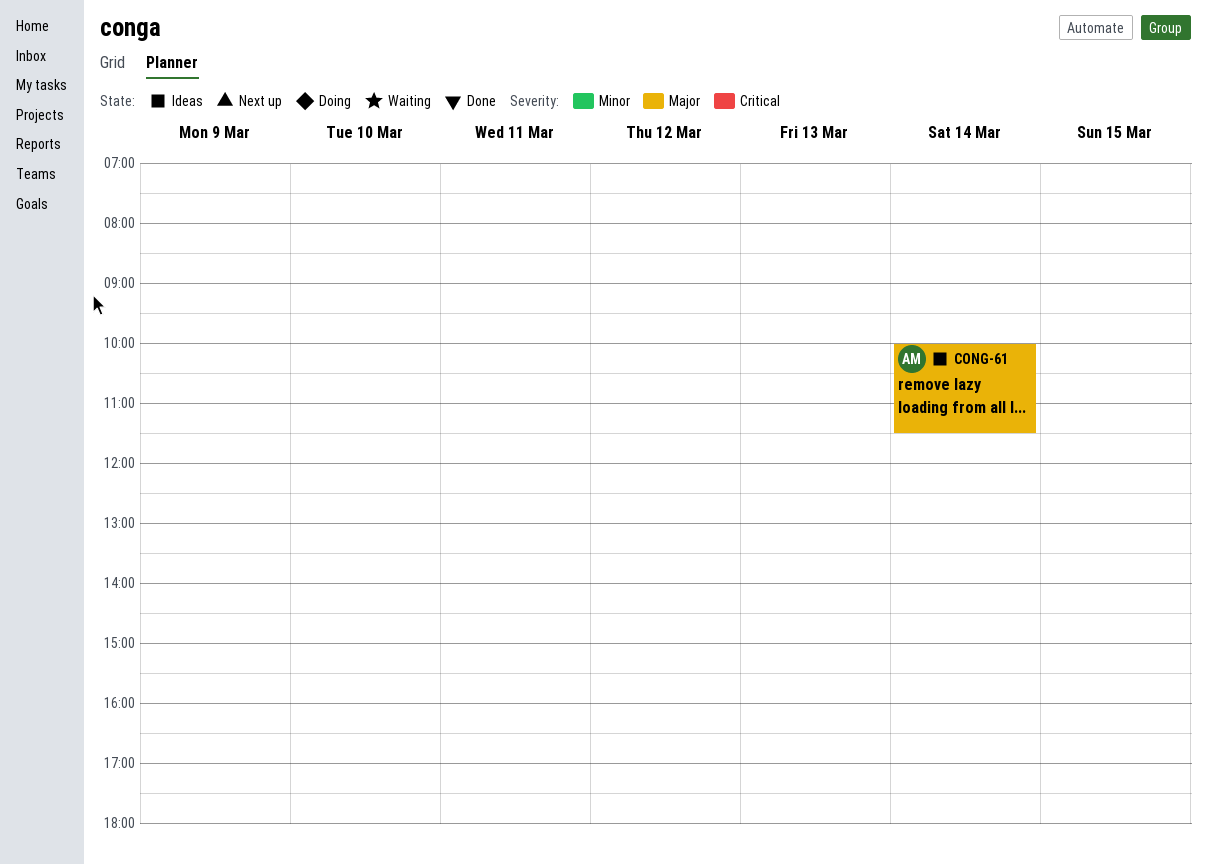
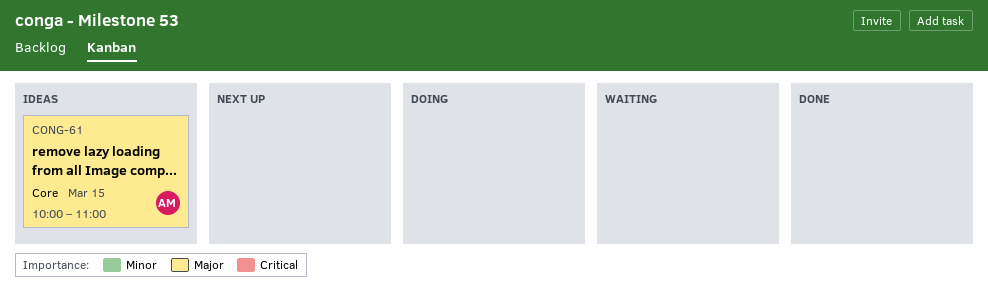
CONG-61, day: Mar 14 -> Mar 15
CONG-61, ends: 11:30 -> 11:00

